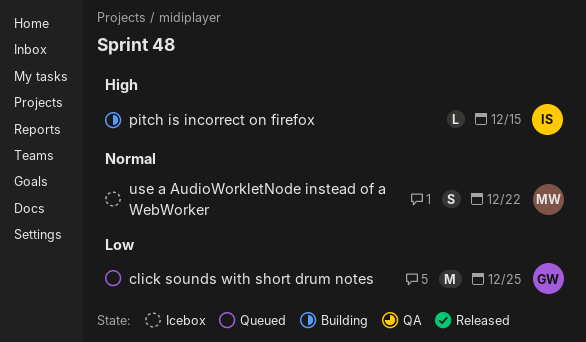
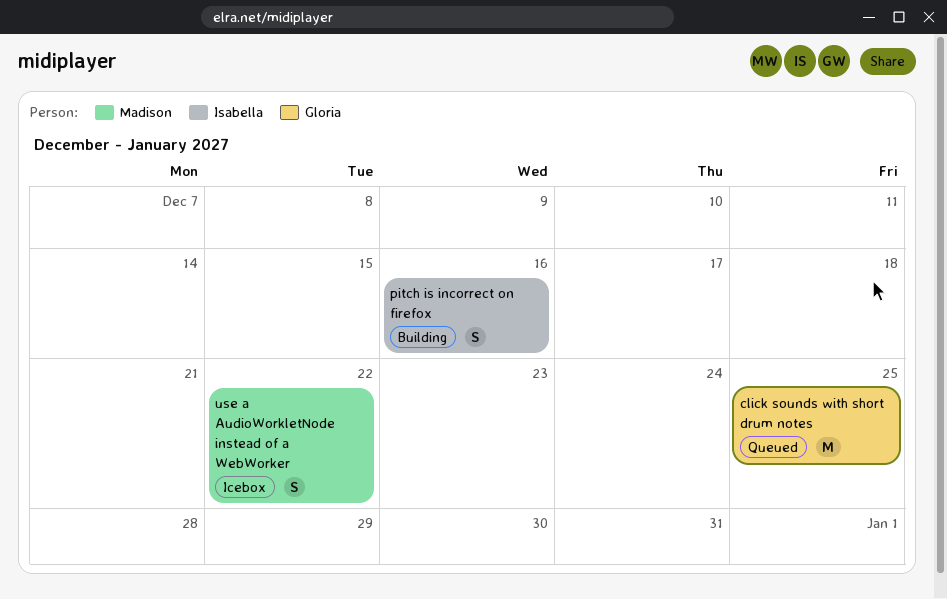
pitch is incorrect on firefox, estimate: L -> S
pitch is incorrect on firefox, due: Dec 15 -> Dec 16

